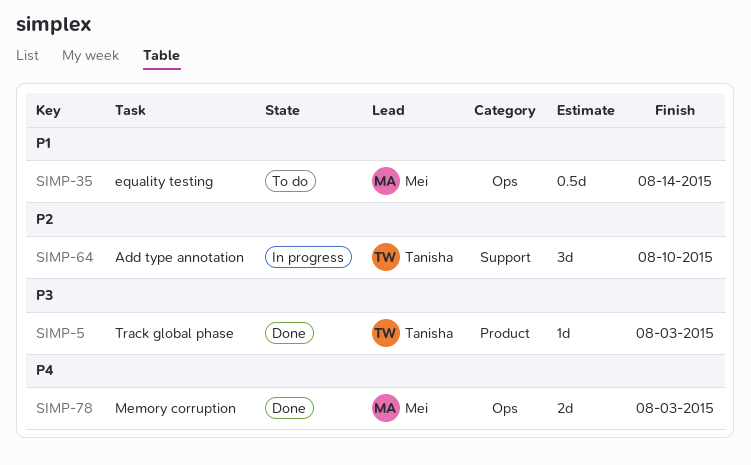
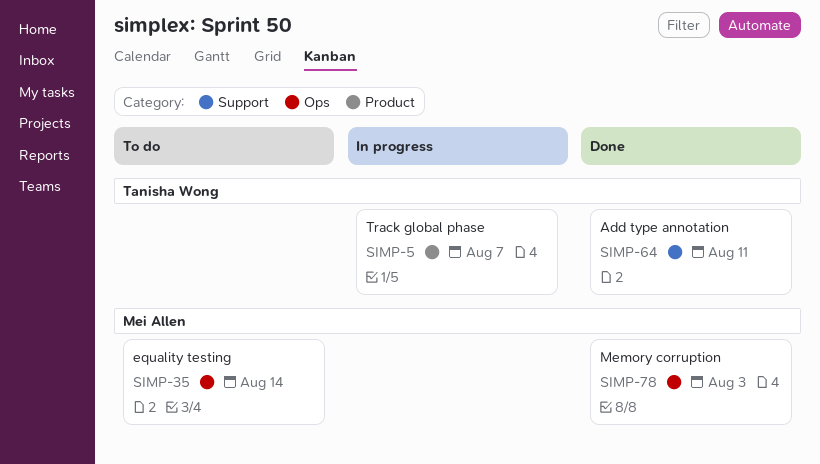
SIMP-5, status: Done -> In progress
SIMP-5, due: Aug 3 -> Aug 7
SIMP-64, status: In progress -> Done
SIMP-64, due: Aug 10 -> Aug 11

